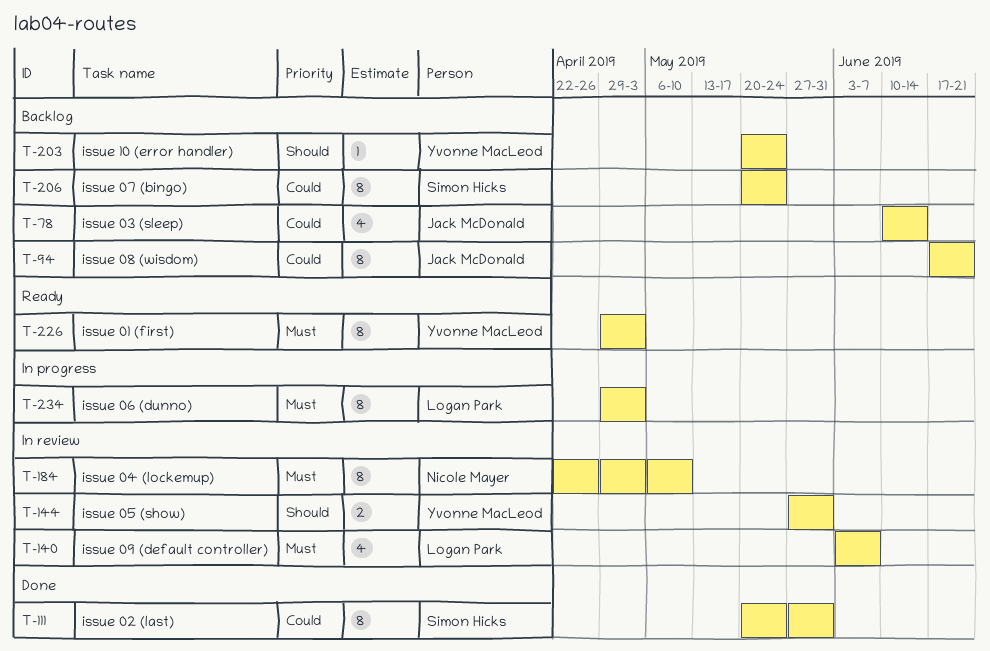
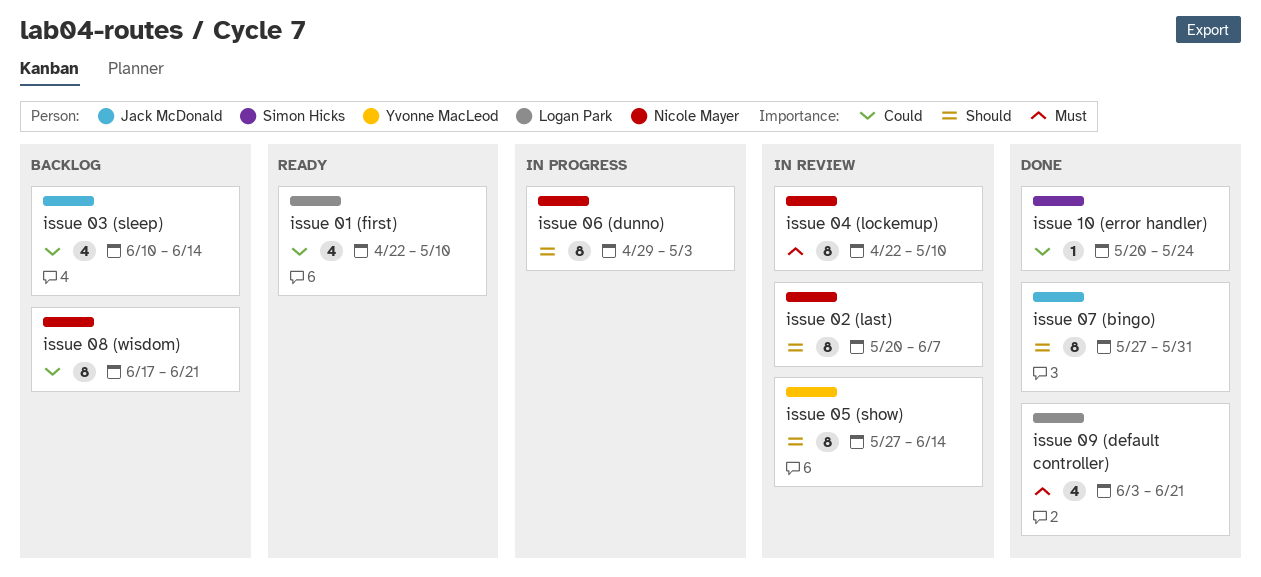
issue 01 (first), owner: Yvonne MacLeod -> Logan Park
issue 01 (first), priority: Must -> Could
issue 01 (first), estimate: 8 -> 4
issue 01 (first), start: Apr 29 -> Apr 22
issue 01 (first), due: May 3 -> May 10
issue 02 (last), status: Done -> In review
issue 02 (last), owner: Simon Hicks -> Nicole Mayer
issue 02 (last), priority: Could -> Should
issue 02 (last), due: May 31 -> Jun 7
issue 05 (show), estimate: 2 -> 8
issue 05 (show), due: May 31 -> Jun 14
issue 06 (dunno), owner: Logan Park -> Nicole Mayer
issue 06 (dunno), priority: Must -> Should
issue 07 (bingo), status: Backlog -> Done
issue 07 (bingo), owner: Simon Hicks -> Jack McDonald
issue 07 (bingo), priority: Could -> Should
issue 07 (bingo), start: May 20 -> May 27
issue 07 (bingo), due: May 24 -> May 31
issue 08 (wisdom), owner: Jack McDonald -> Nicole Mayer
issue 09 (default controller), status: In review -> Done
issue 09 (default controller), due: Jun 7 -> Jun 21
issue 10 (error handler), status: Backlog -> Done
issue 10 (error handler), owner: Yvonne MacLeod -> Simon Hicks
issue 10 (error handler), priority: Should -> Could

